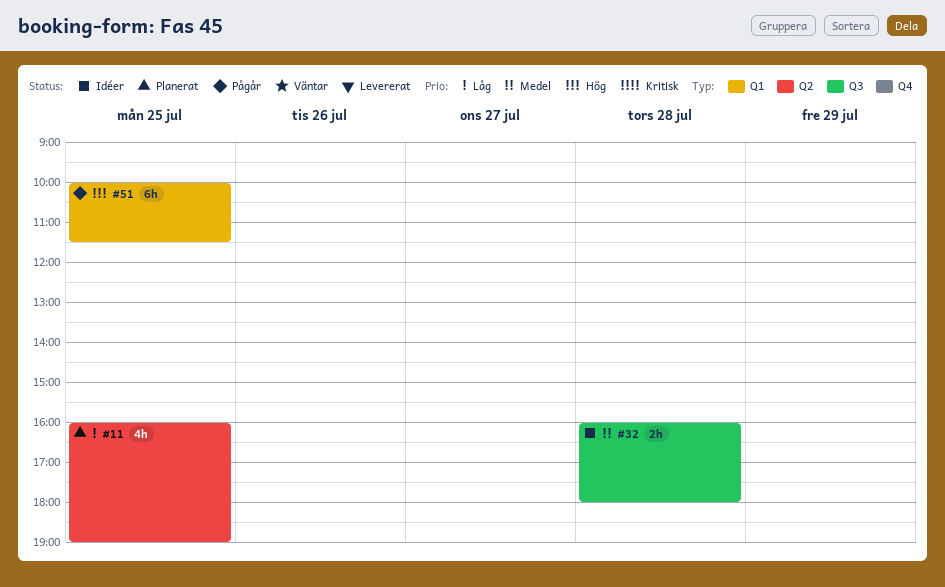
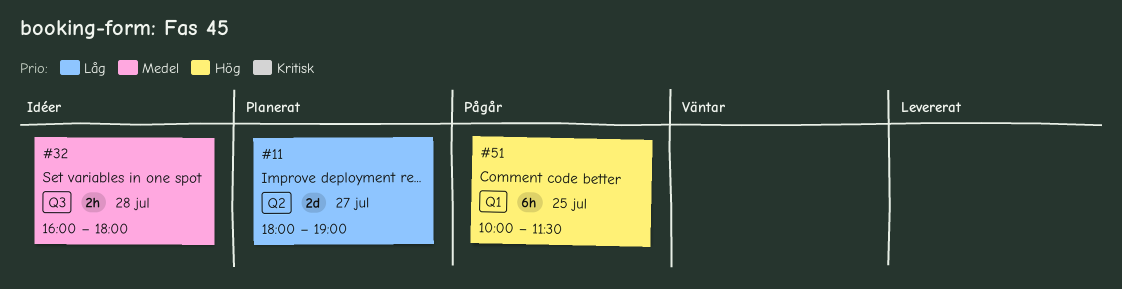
#11, estimate: 4h -> 2d
#11, day: Jul 25 -> Jul 27
#11, begins: 16:00 -> 18:00

